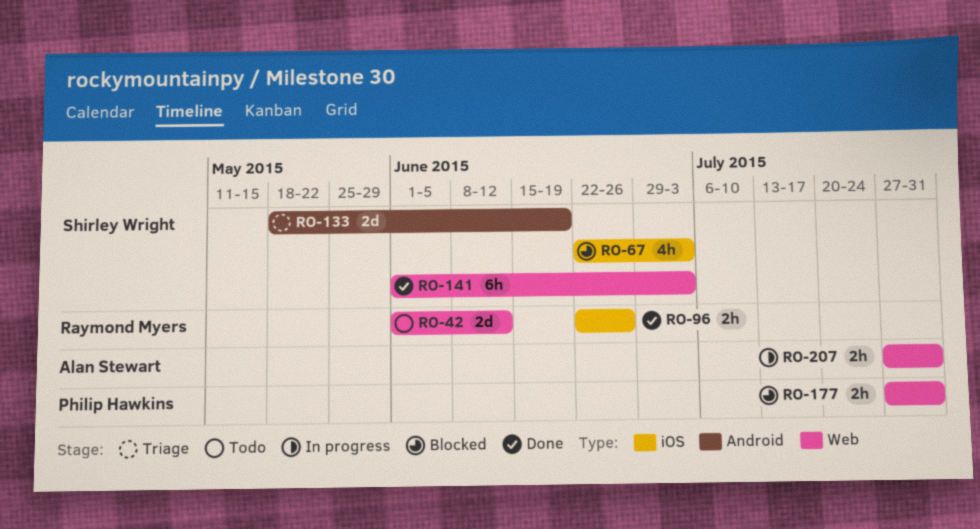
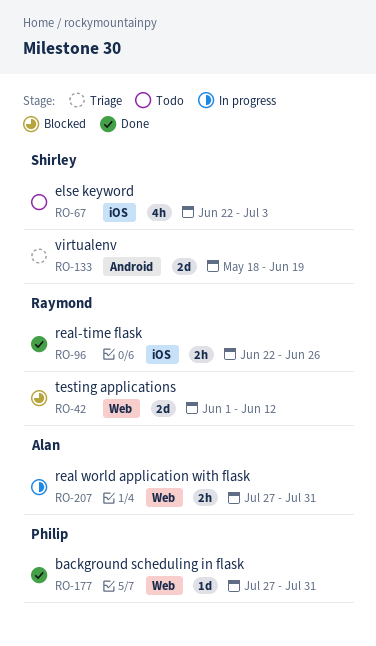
RO-42, status: Todo -> Blocked
RO-67, status: Blocked -> Todo
RO-141: present -> none
RO-177, status: Blocked -> Done
RO-177, estimate: 2h -> 1d

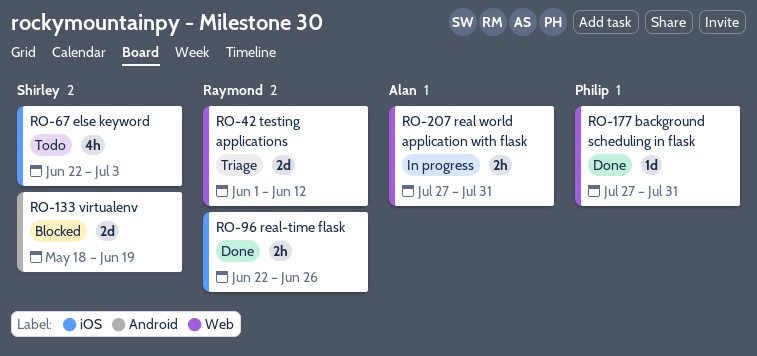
RO-42, status: Blocked -> Triage
RO-133, status: Triage -> Blocked

